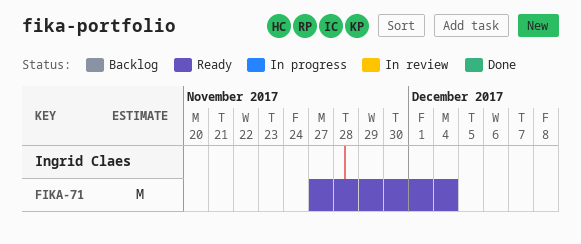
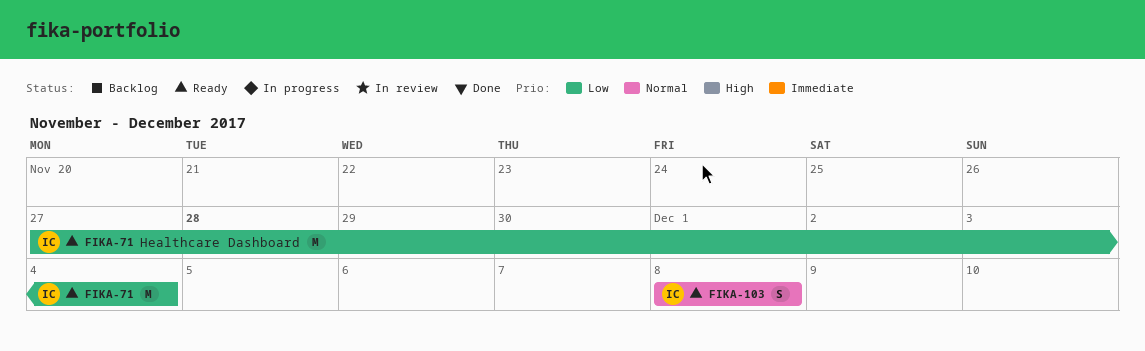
FIKA-103: none -> present

